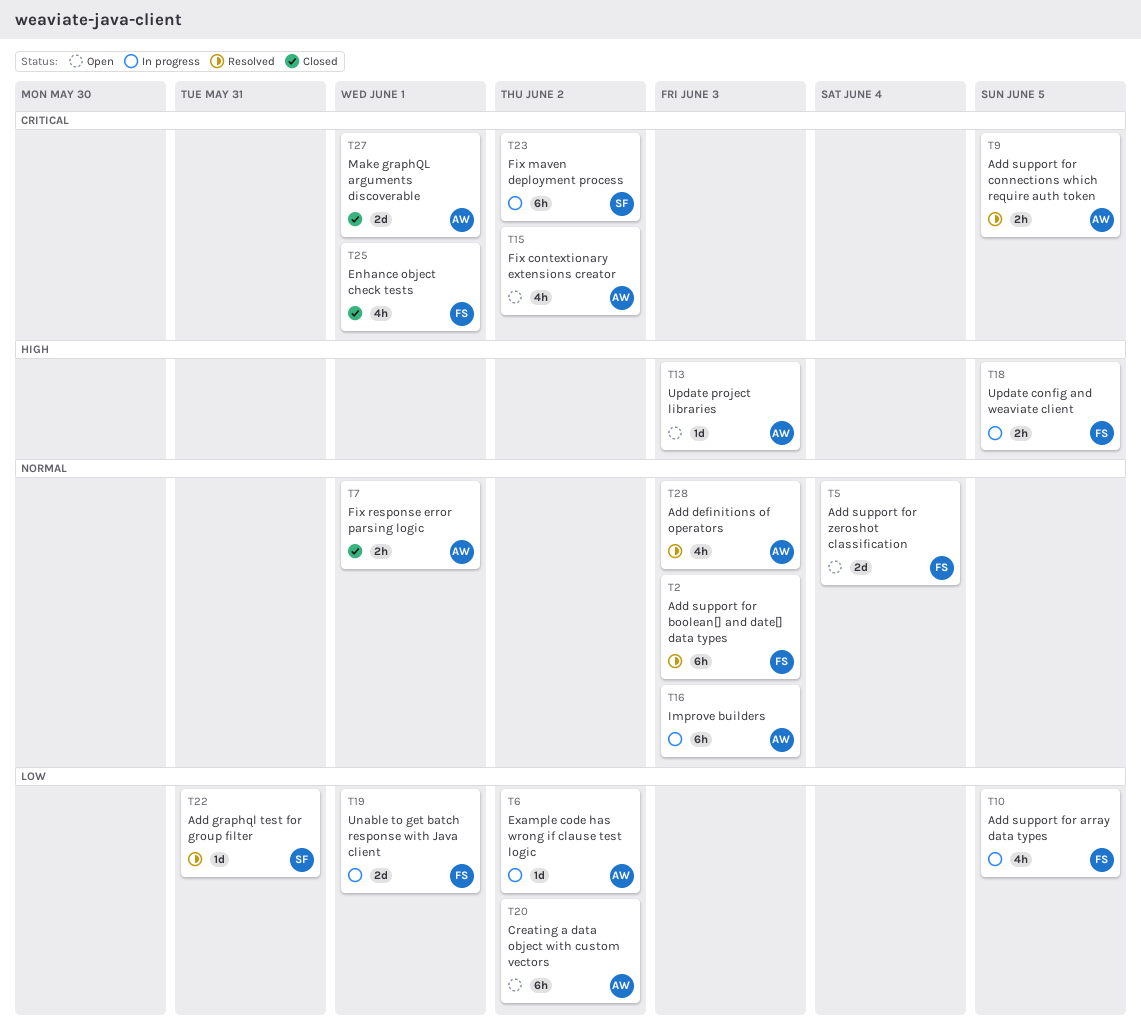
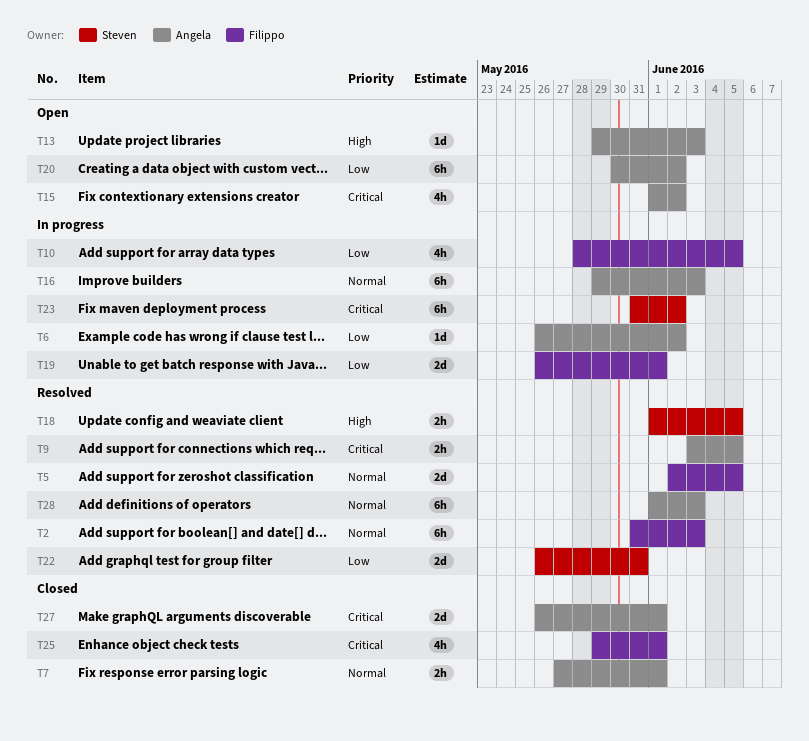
T5, status: Open -> Resolved
T5, due: Jun 4 -> Jun 5
T18, status: In progress -> Resolved
T18, owner: Filippo -> Steven
T22, estimate: 1d -> 2d
T28, estimate: 4h -> 6h

